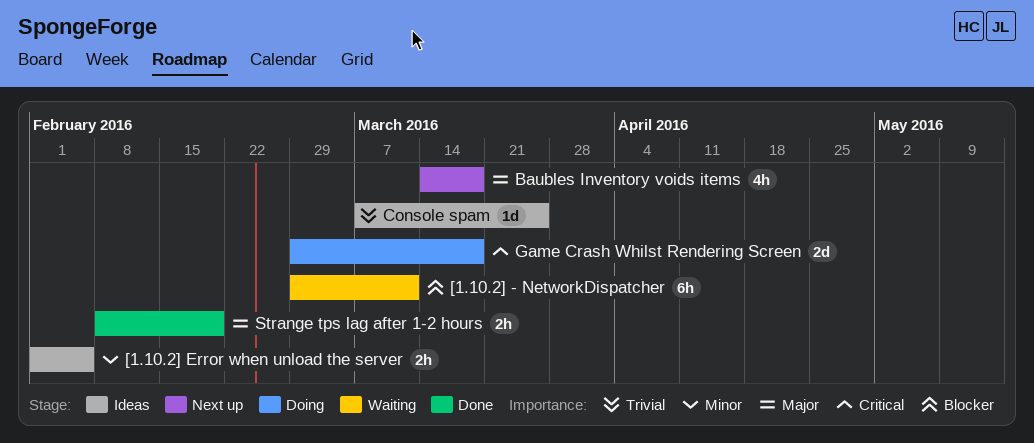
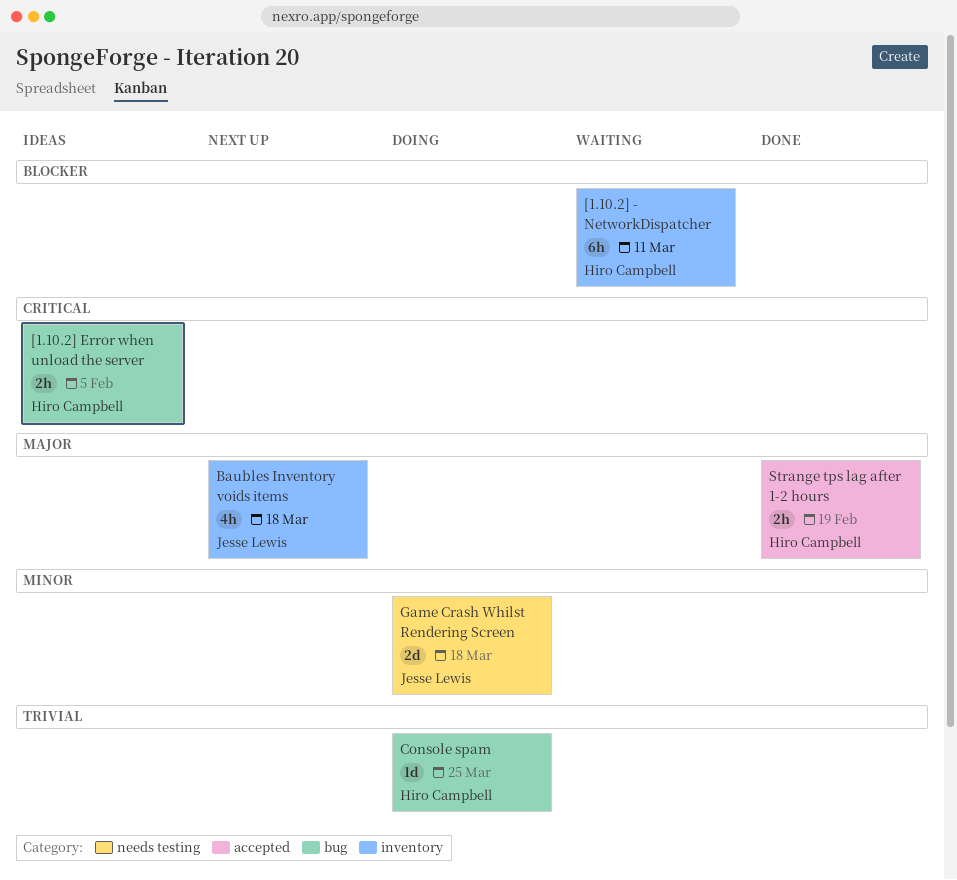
[1.10.2] Error when unload the server, priority: Minor -> Critical
Console spam, status: Ideas -> Doing
Game Crash Whilst Rendering Screen, priority: Critical -> Minor

